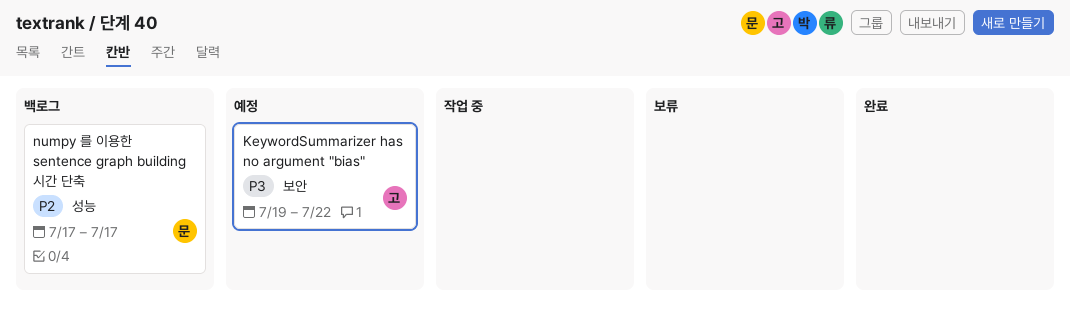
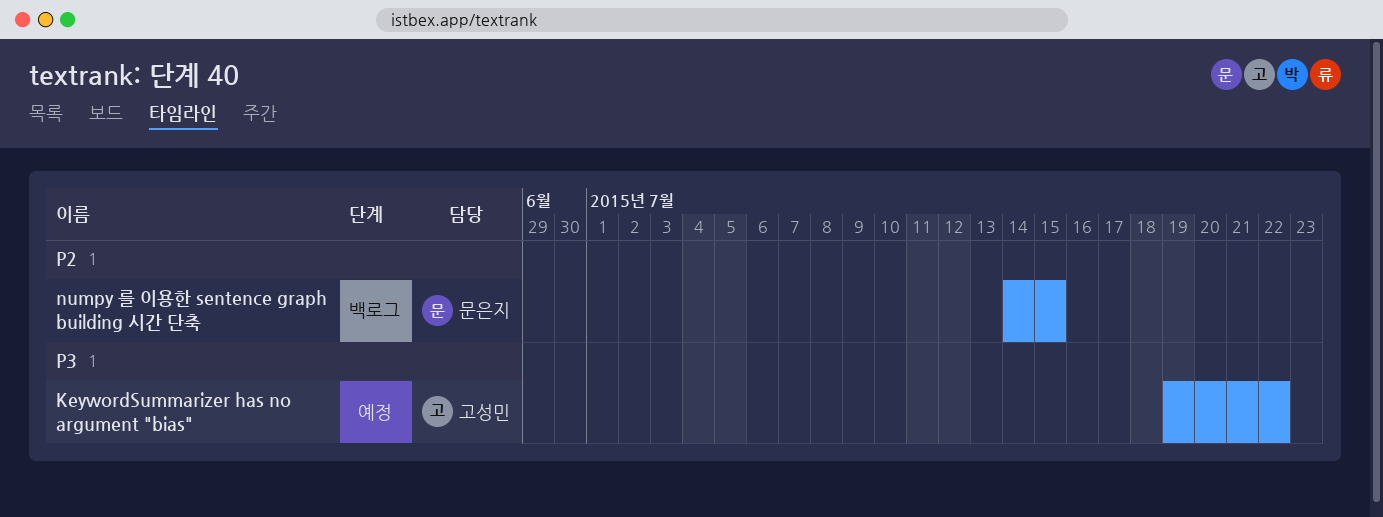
numpy 를 이용한 sentence graph building 시간 단축, start: Jul 17 -> Jul 14
numpy 를 이용한 sentence graph building 시간 단축, due: Jul 17 -> Jul 15

